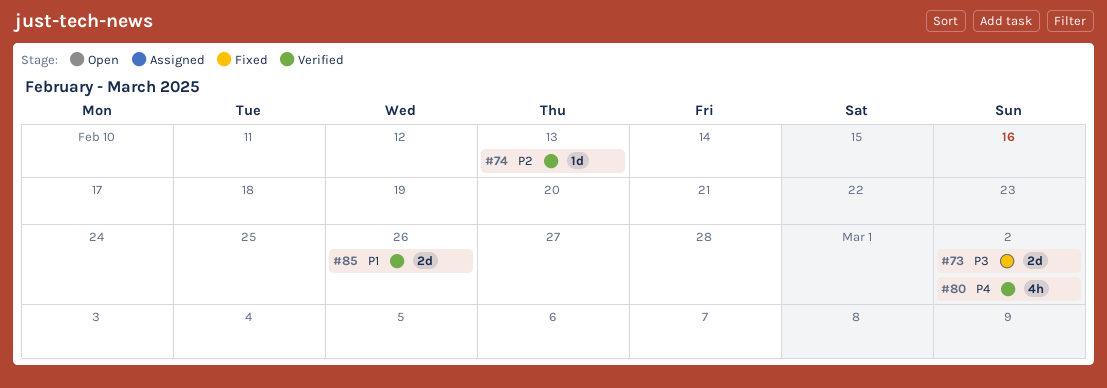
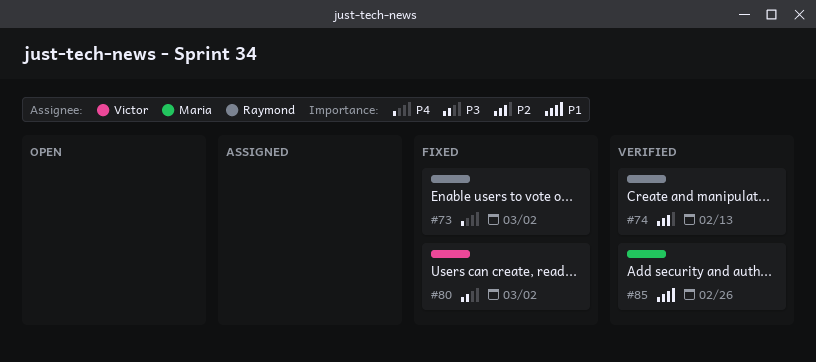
#73, priority: P3 -> P4
#80, status: Verified -> Fixed
#80, priority: P4 -> P3

